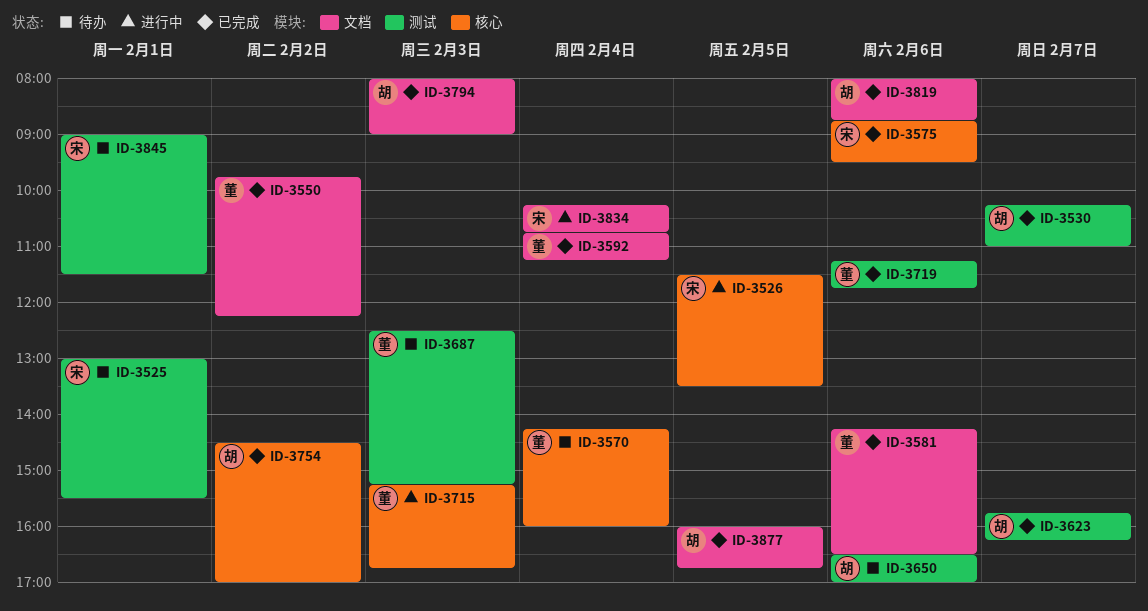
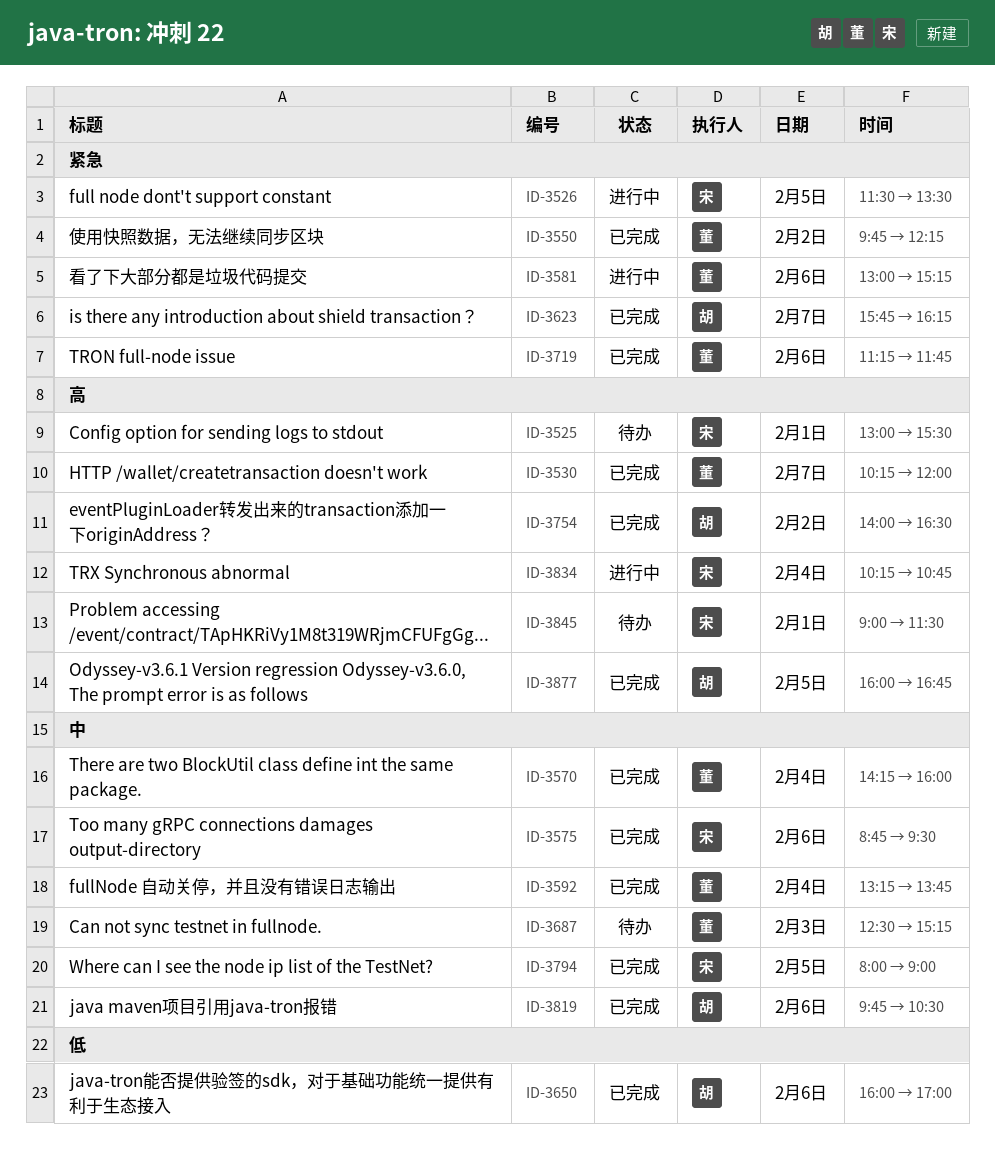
ID-3530, owner: 胡 -> 董
ID-3530, ends: 11:00 -> 12:00
ID-3570, status: 待办 -> 已完成
ID-3581, status: 已完成 -> 进行中
ID-3581, begins: 14:15 -> 13:00
ID-3581, ends: 16:30 -> 15:15
ID-3592, begins: 10:45 -> 13:15
ID-3592, ends: 11:15 -> 13:45
ID-3650, status: 待办 -> 已完成
ID-3650, begins: 16:30 -> 16:00
ID-3715: present -> none
ID-3754, begins: 14:30 -> 14:00
ID-3754, ends: 17:00 -> 16:30
ID-3794, owner: 胡 -> 宋
ID-3794, day: Feb 3 -> Feb 5
ID-3819, begins: 08:00 -> 09:45
ID-3819, ends: 08:45 -> 10:30

